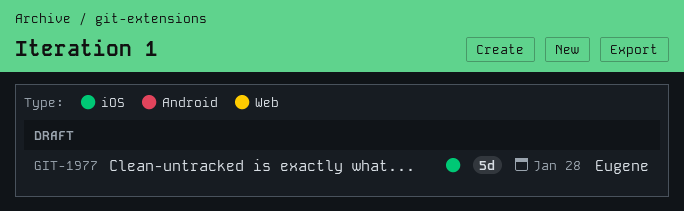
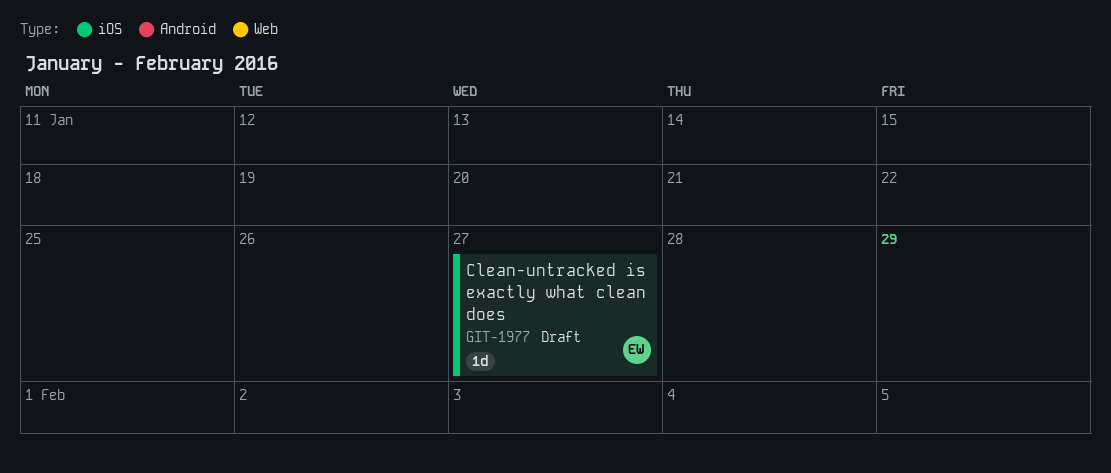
GIT-1977, estimate: 5d -> 1d
GIT-1977, due: Jan 28 -> Jan 27

